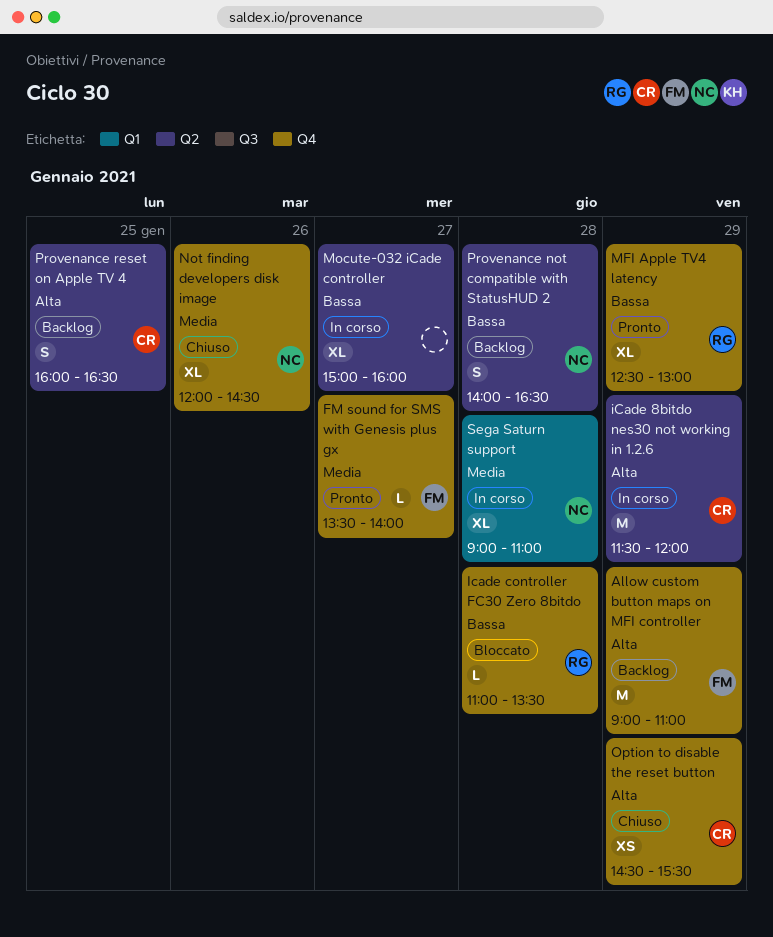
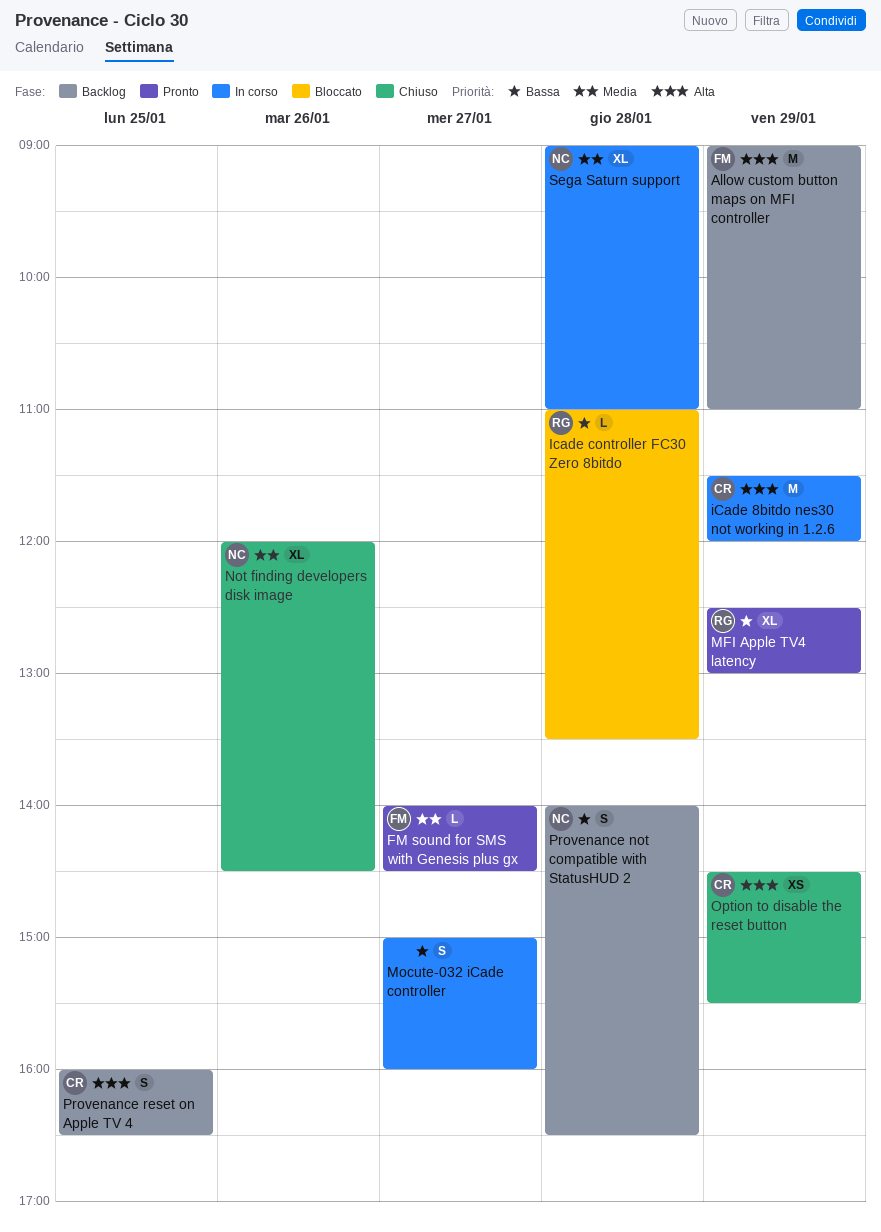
FM sound for SMS with Genesis plus gx, begins: 13:30 -> 14:00
FM sound for SMS with Genesis plus gx, ends: 14:00 -> 14:30
Mocute-032 iCade controller, estimate: XL -> S

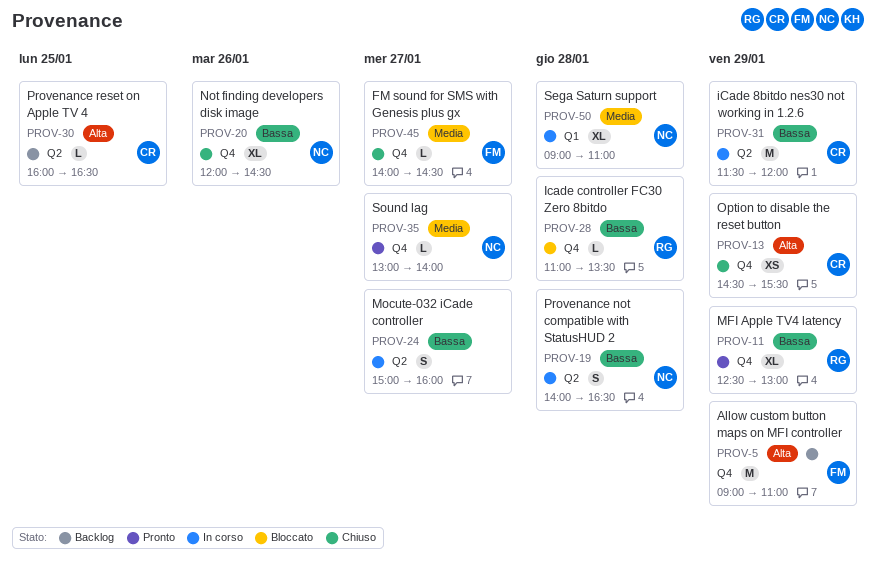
FM sound for SMS with Genesis plus gx, status: Pronto -> Chiuso
iCade 8bitdo nes30 not working in 1.2.6, priority: Alta -> Bassa
Not finding developers disk image, priority: Media -> Bassa
Provenance not compatible with StatusHUD 2, status: Backlog -> In corso
Provenance reset on Apple TV 4, estimate: S -> L
Sound lag: none -> present

